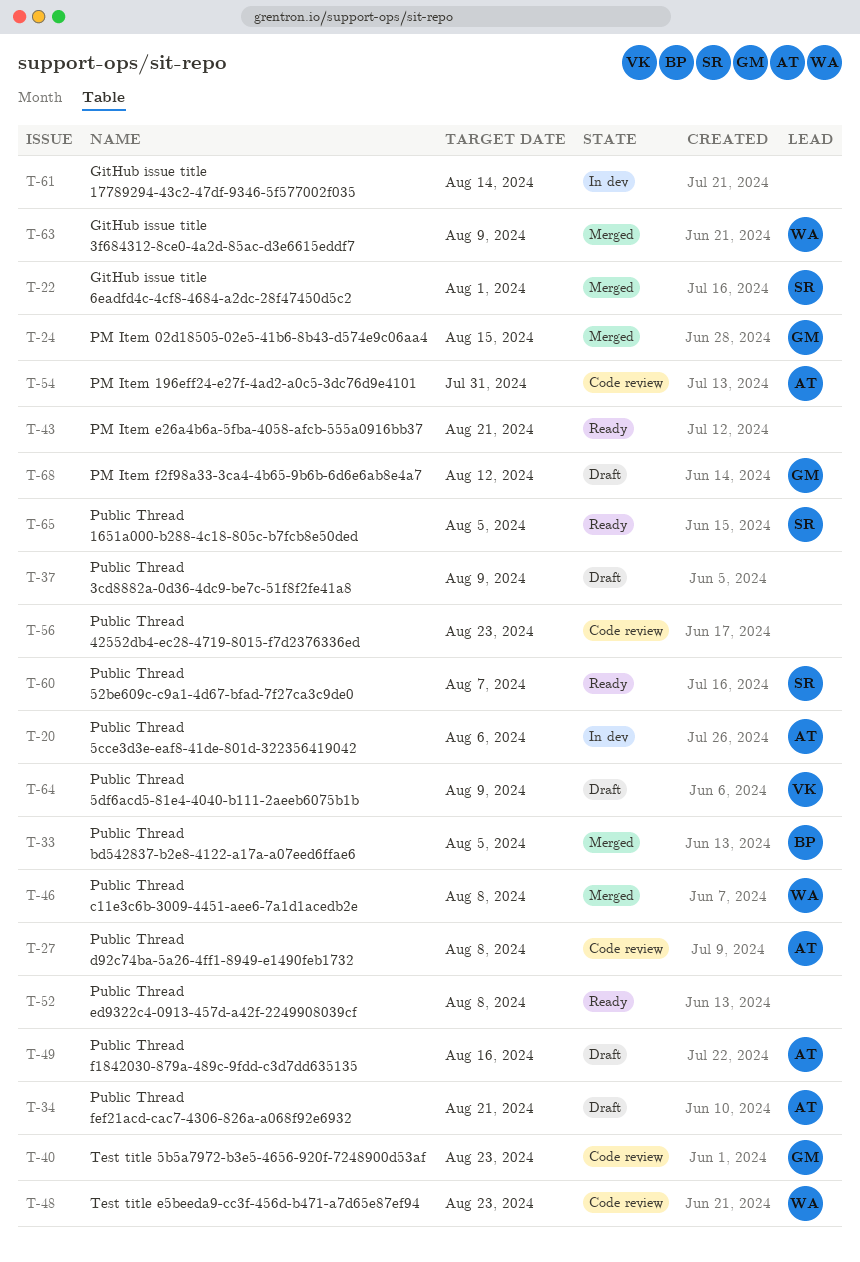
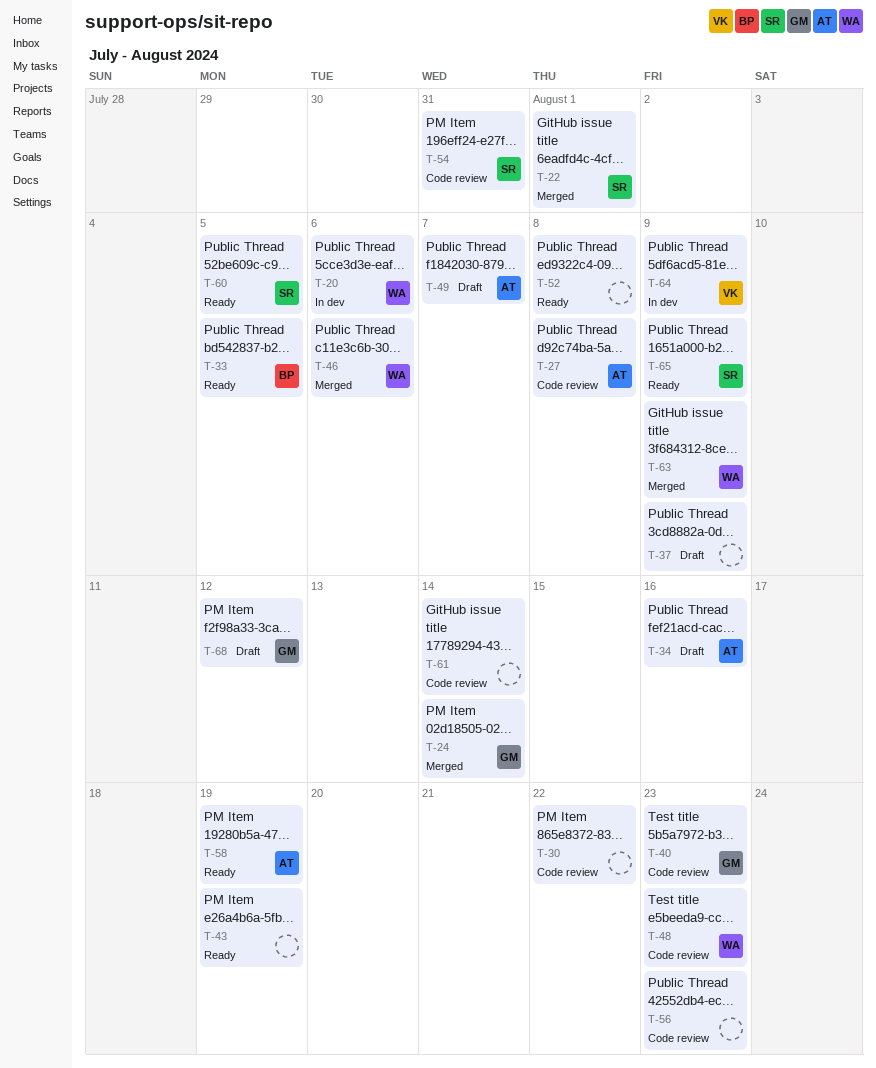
T-20, owner: AT -> WA
T-24, due: Aug 15 -> Aug 14
T-30: none -> present
T-33, status: Merged -> Ready
T-34, due: Aug 21 -> Aug 16
T-43, due: Aug 21 -> Aug 19
T-46, due: Aug 8 -> Aug 6
T-49, due: Aug 16 -> Aug 7
T-54, owner: AT -> SR
T-58: none -> present
T-60, due: Aug 7 -> Aug 5
T-61, status: In dev -> Code review
T-64, status: Draft -> In dev
T-65, due: Aug 5 -> Aug 9

